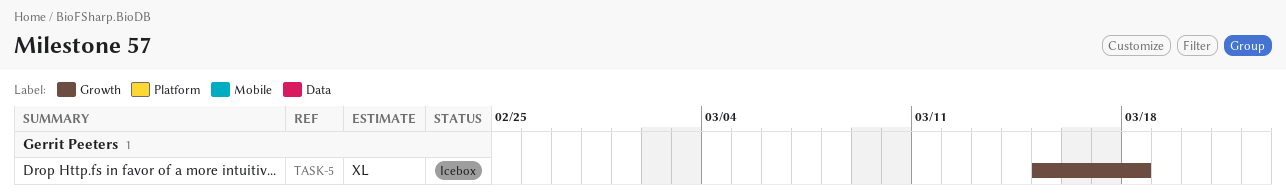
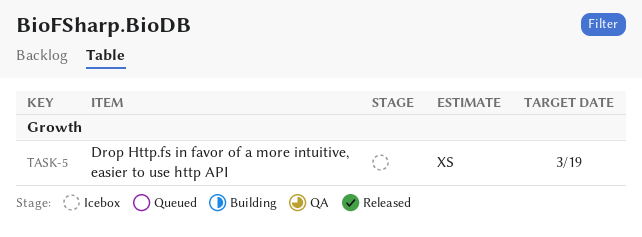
TASK-5, estimate: XL -> XS
TASK-5, due: Mar 18 -> Mar 19

